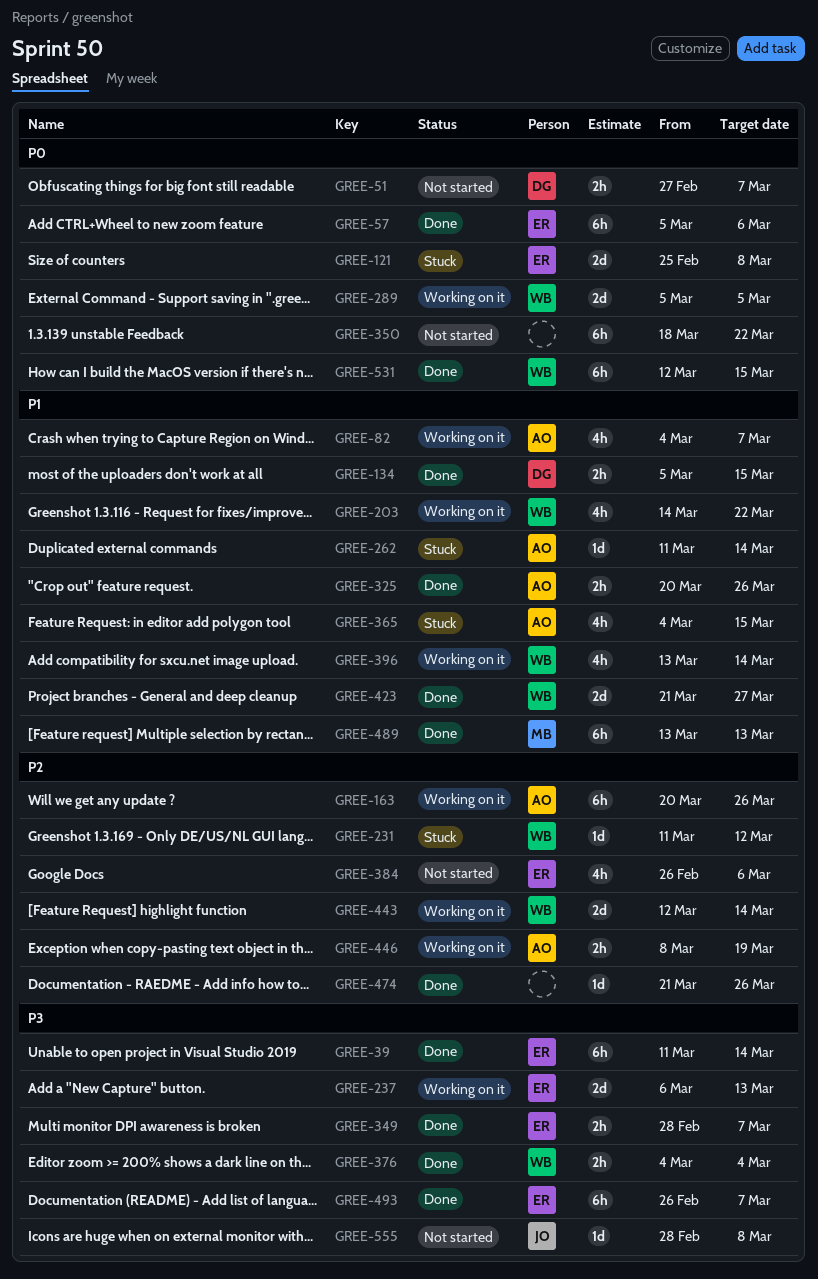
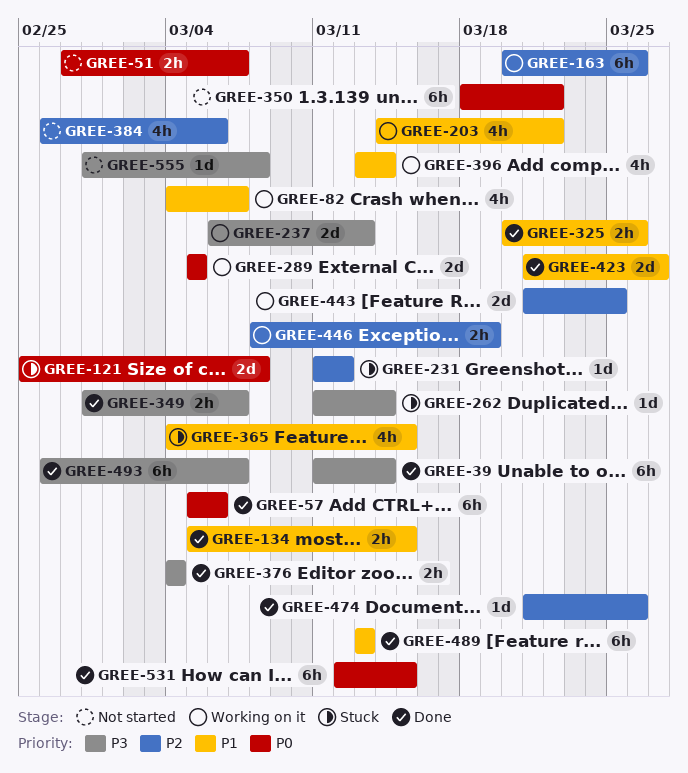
GREE-262, priority: P1 -> P3
GREE-443, start: Mar 12 -> Mar 21
GREE-443, due: Mar 14 -> Mar 25

